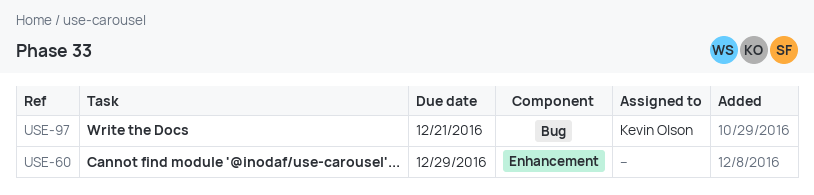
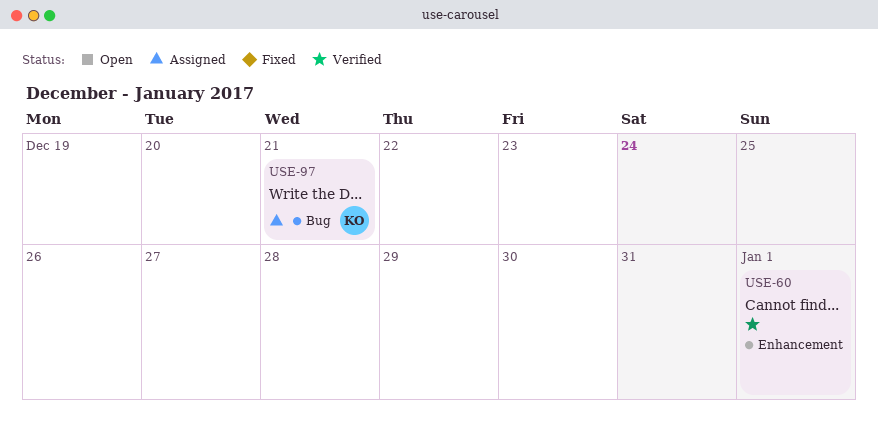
USE-60, due: Dec 29 -> Jan 1

